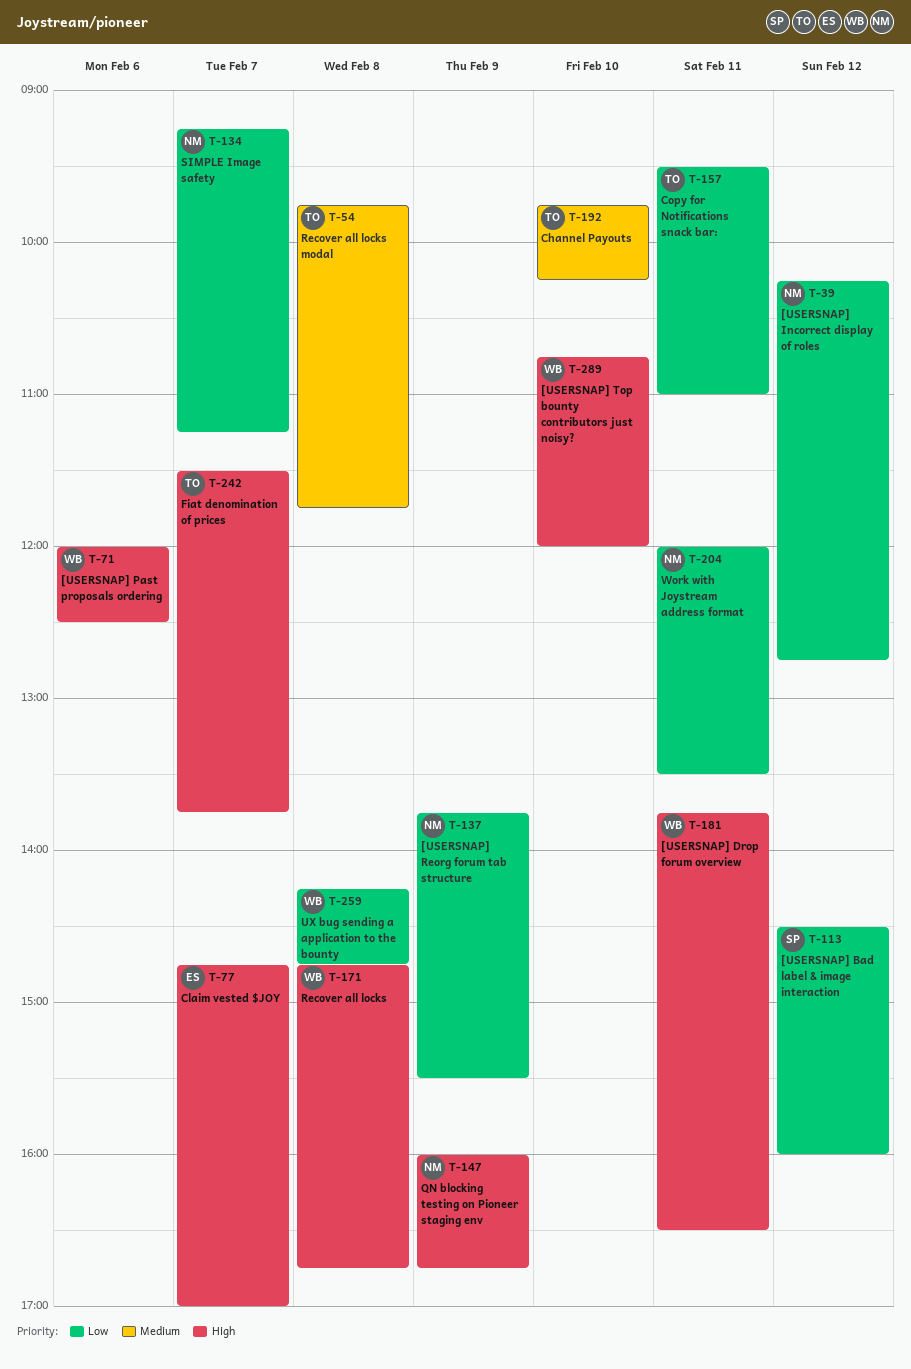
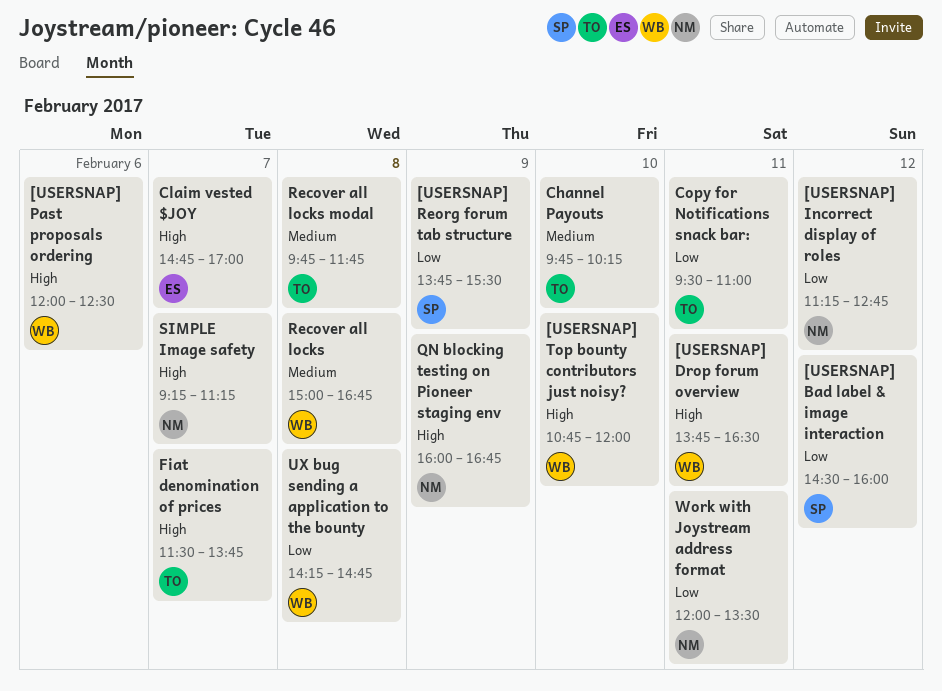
[USERSNAP] Incorrect display of roles, begins: 10:15 -> 11:15
[USERSNAP] Reorg forum tab structure, owner: NM -> SP
Recover all locks, priority: High -> Medium
Recover all locks, begins: 14:45 -> 15:00
SIMPLE Image safety, priority: Low -> High

